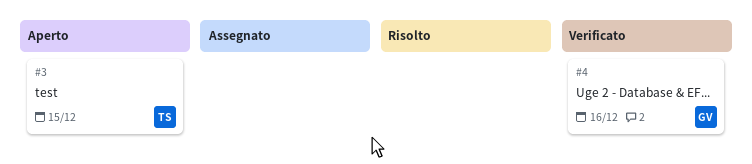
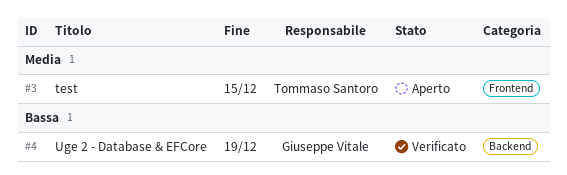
#4, due: Dec 16 -> Dec 19

